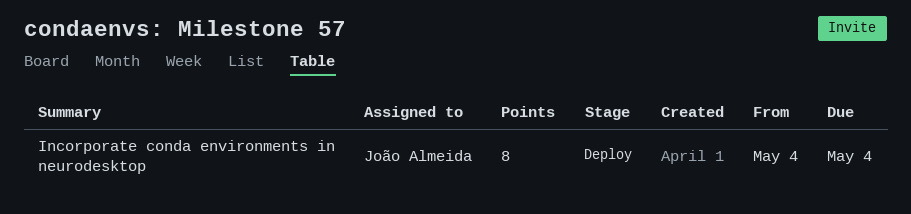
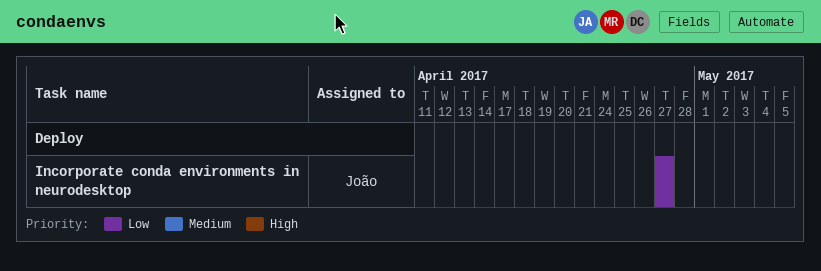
Incorporate conda environments in neurodesktop, start: May 4 -> Apr 27
Incorporate conda environments in neurodesktop, due: May 4 -> Apr 27

